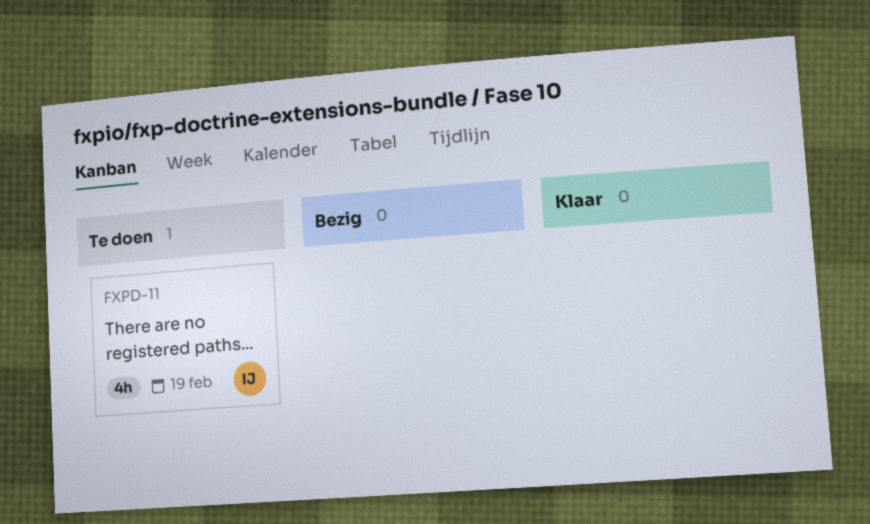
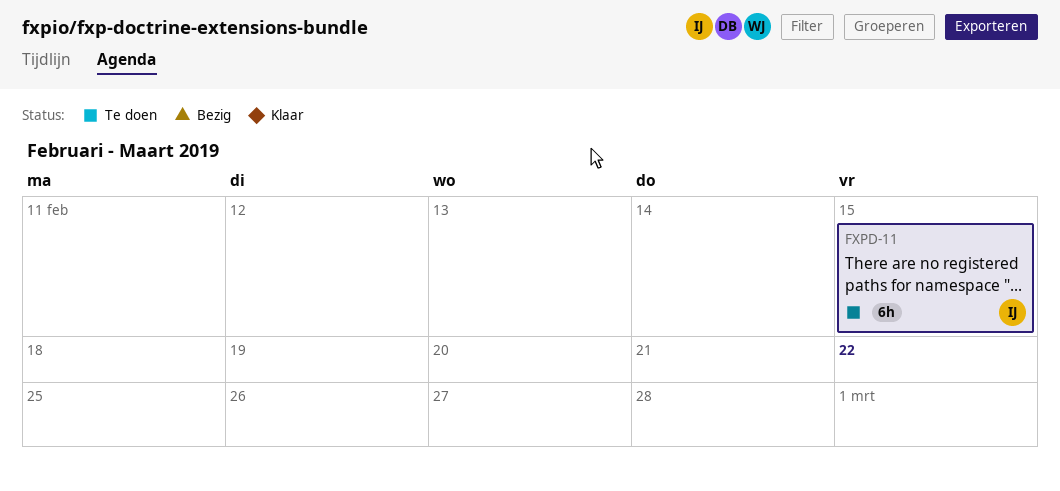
FXPD-11, estimate: 4h -> 6h
FXPD-11, due: Feb 19 -> Feb 15

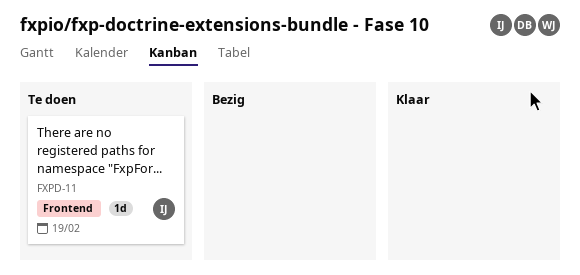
FXPD-11, estimate: 6h -> 1d
FXPD-11, due: Feb 15 -> Feb 19

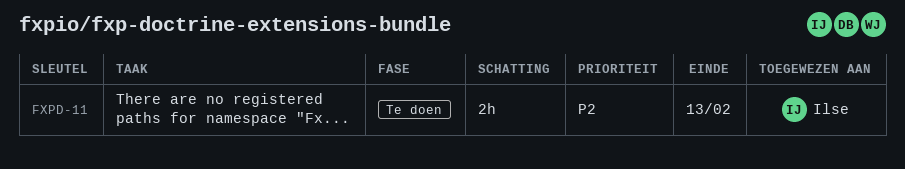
FXPD-11, estimate: 1d -> 2h
FXPD-11, due: Feb 19 -> Feb 13

